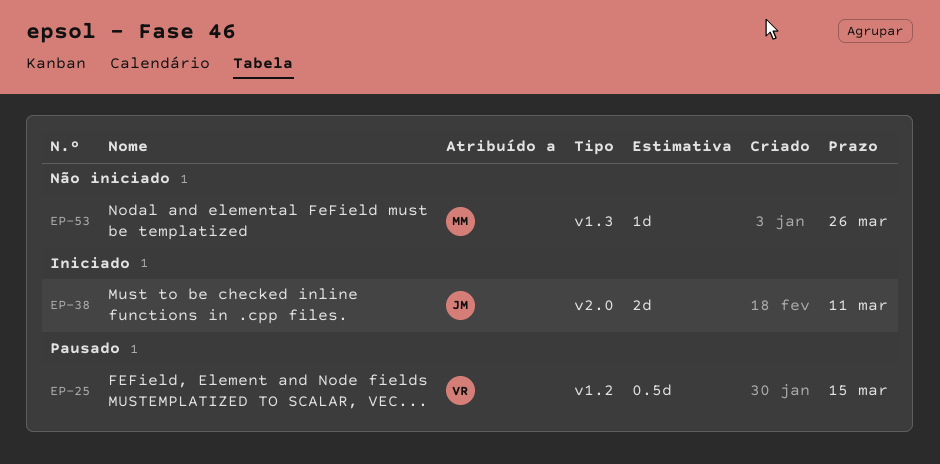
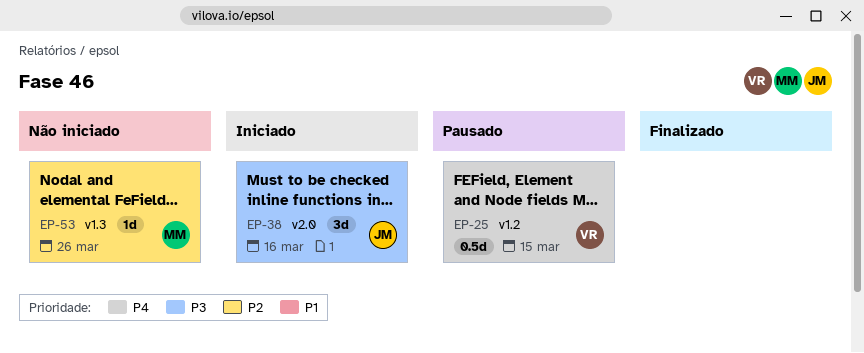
EP-38, estimate: 2d -> 3d
EP-38, due: Mar 11 -> Mar 16

